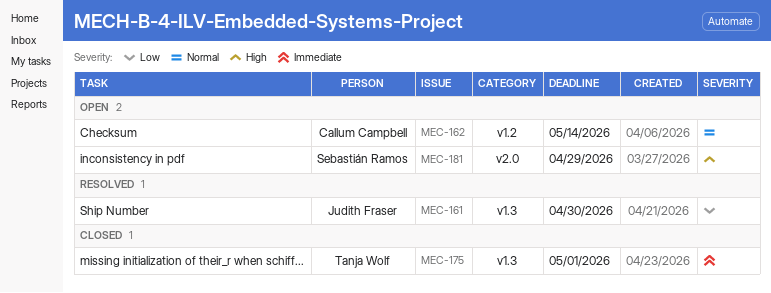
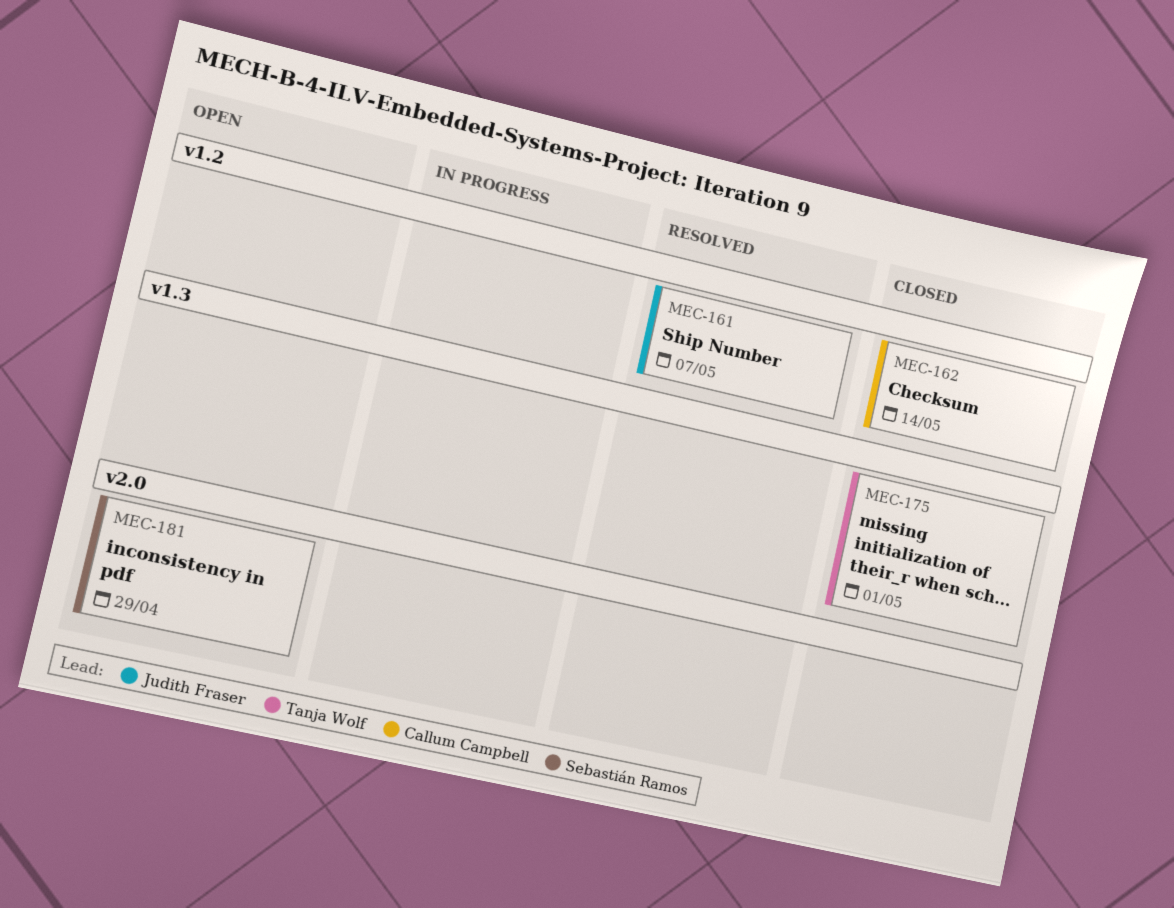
MEC-161, label: v1.3 -> v1.2
MEC-161, due: Apr 30 -> May 7
MEC-162, status: Open -> Closed

